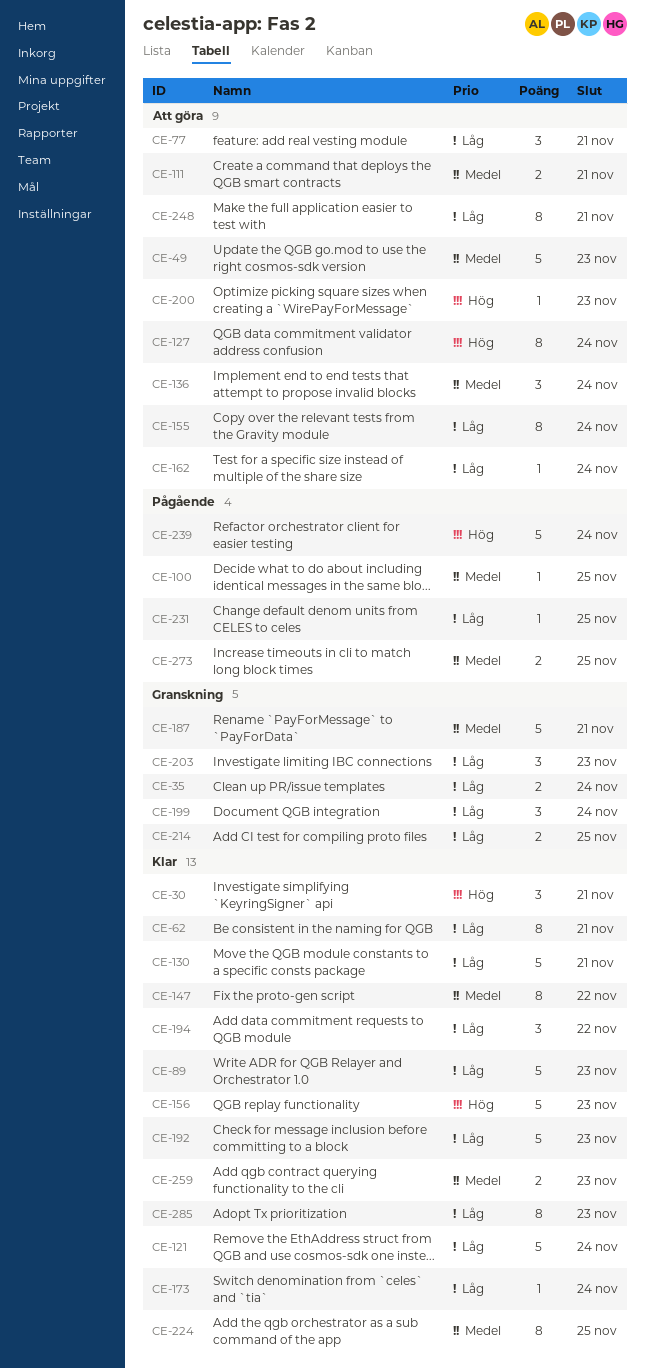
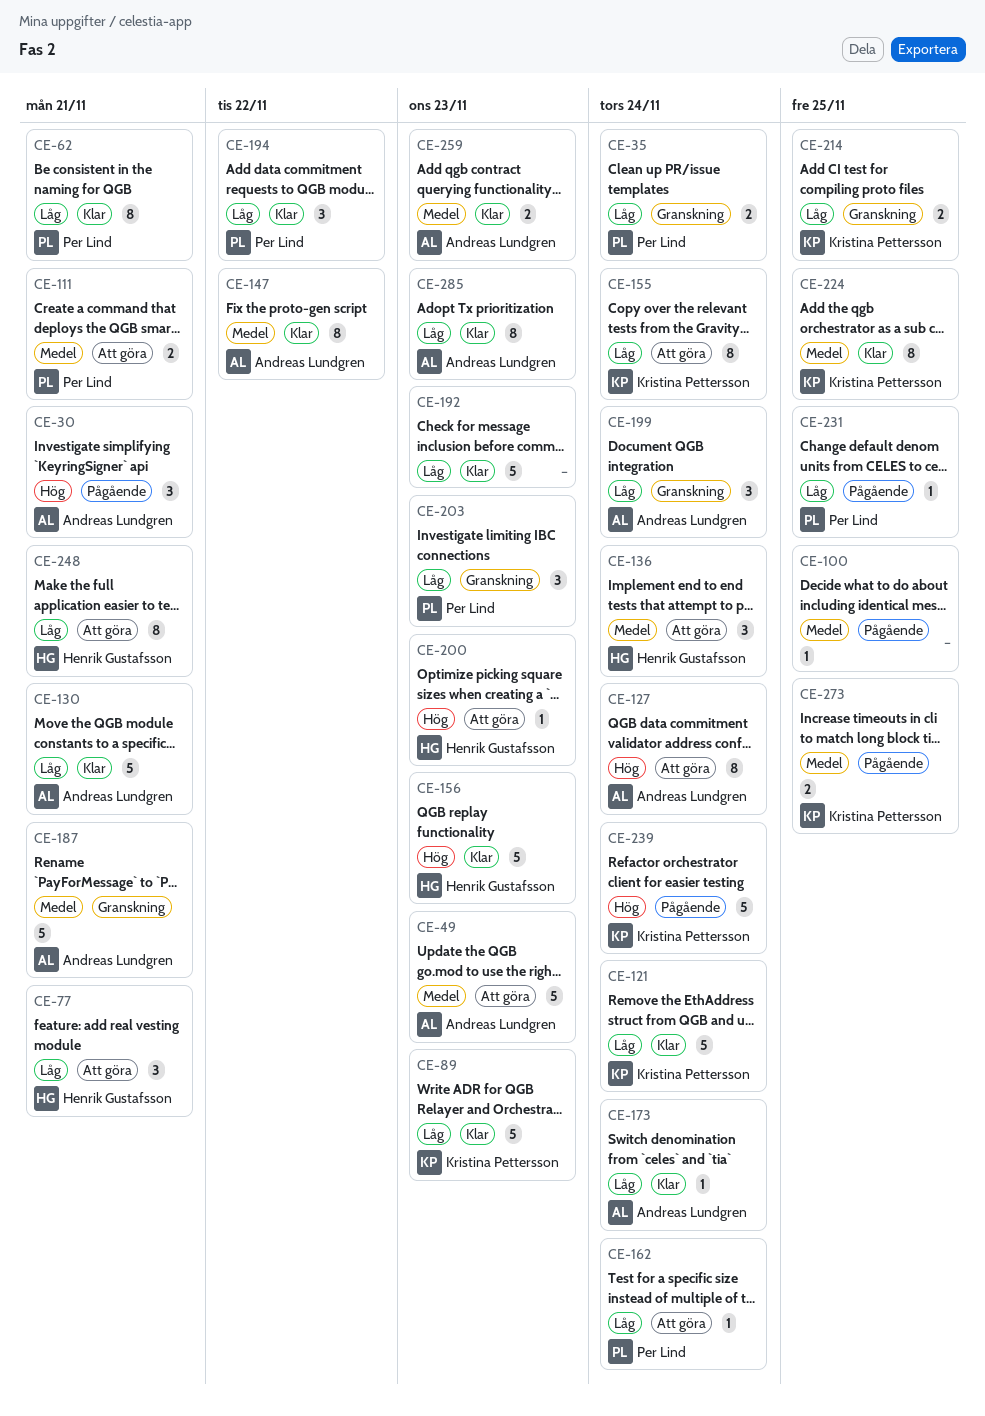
CE-30, status: Klar -> Pågående

